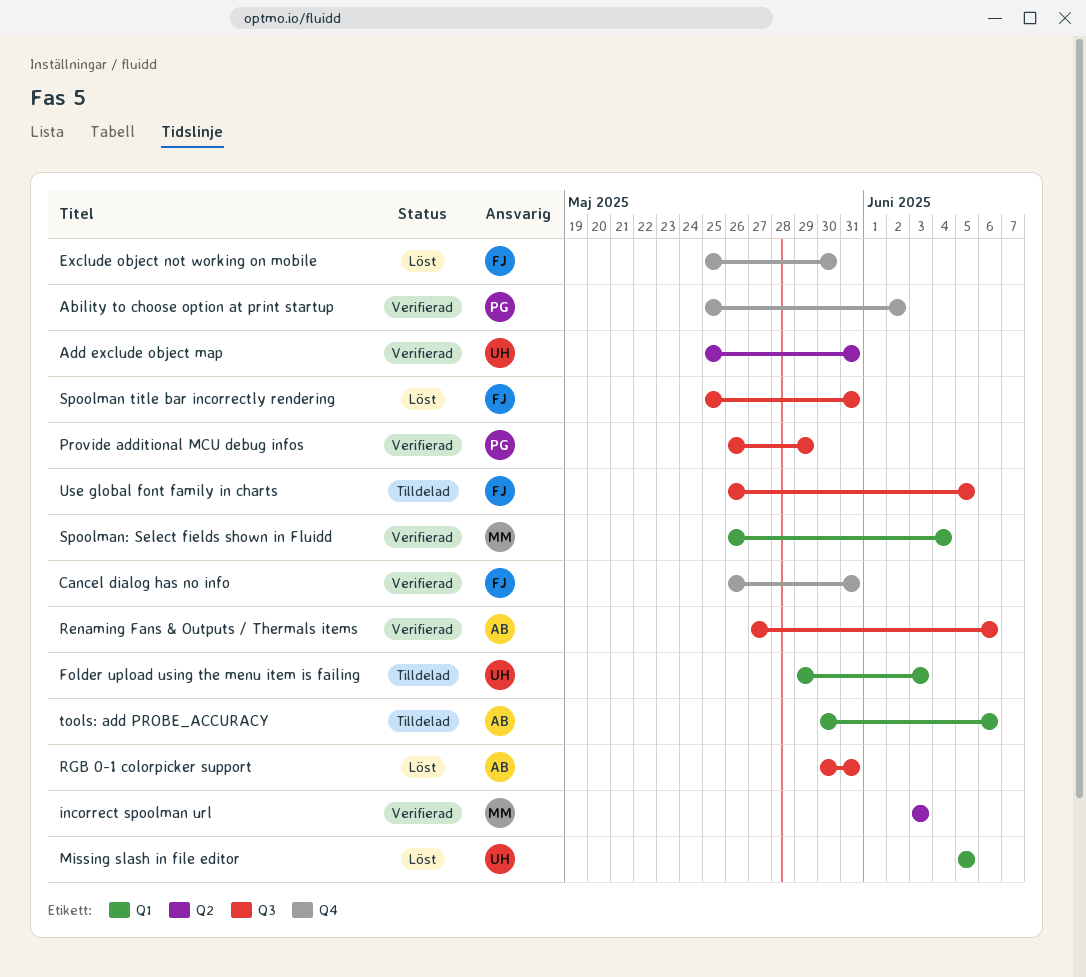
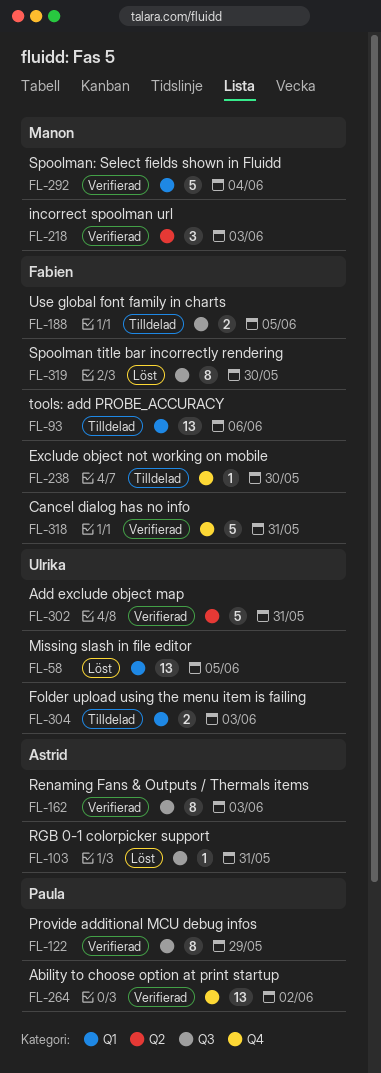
Exclude object not working on mobile, status: Löst -> Tilldelad
Renaming Fans & Outputs / Thermals items, due: Jun 6 -> Jun 3
Spoolman title bar incorrectly rendering, due: May 31 -> May 30
tools: add PROBE_ACCURACY, owner: Astrid -> Fabien

